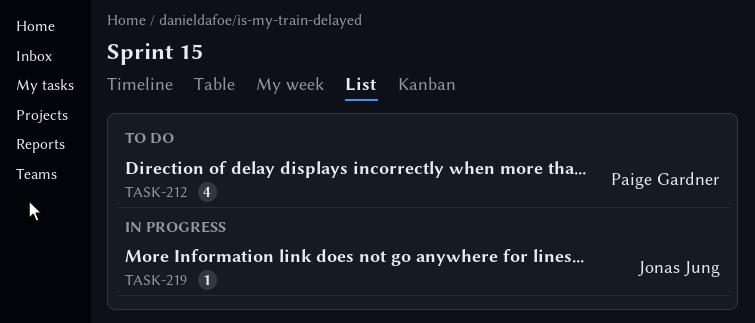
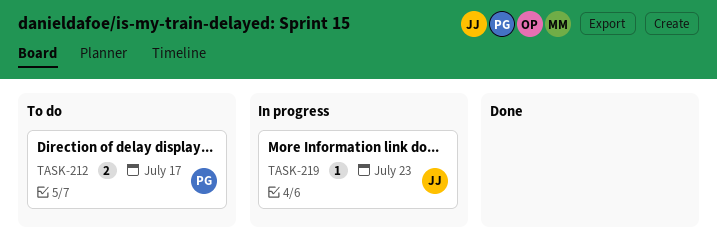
TASK-212, estimate: 4 -> 2

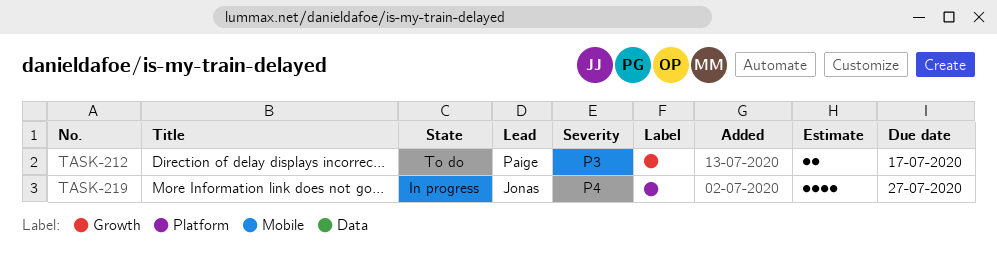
TASK-219, estimate: 1 -> 4
TASK-219, due: Jul 23 -> Jul 27

